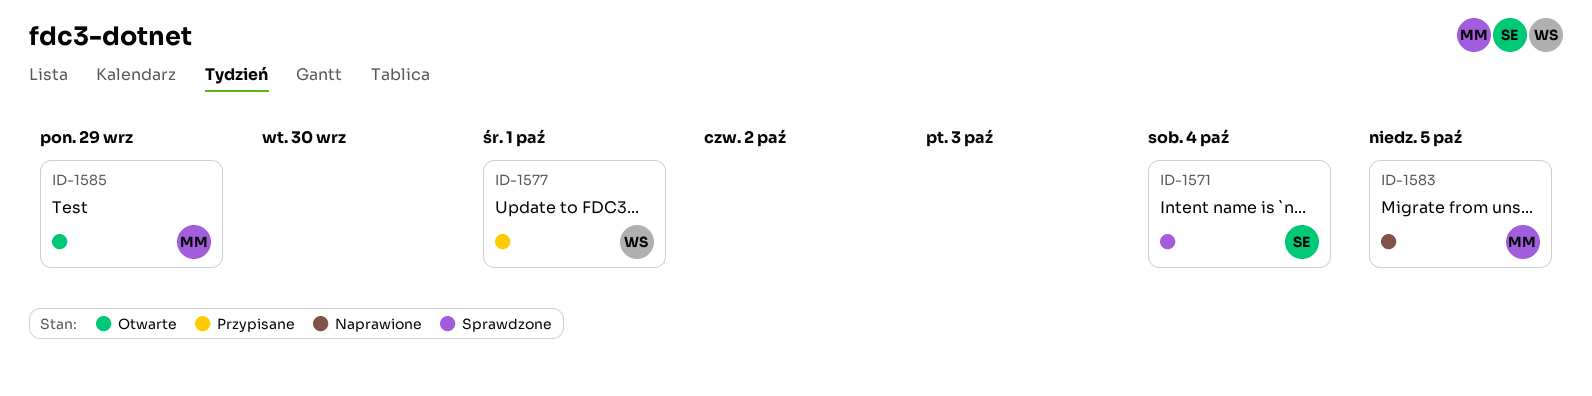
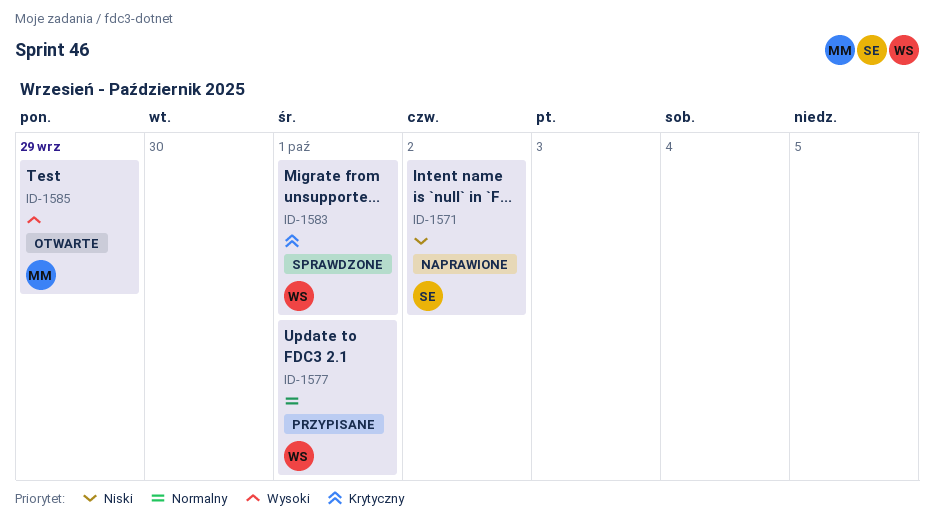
ID-1571, status: Sprawdzone -> Naprawione
ID-1571, due: Oct 4 -> Oct 2
ID-1583, status: Naprawione -> Sprawdzone
ID-1583, owner: MM -> WS
ID-1583, due: Oct 5 -> Oct 1

